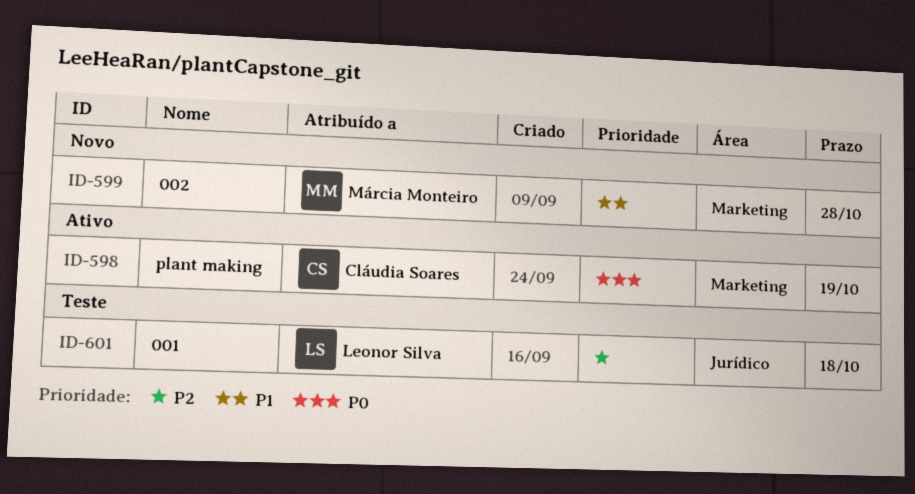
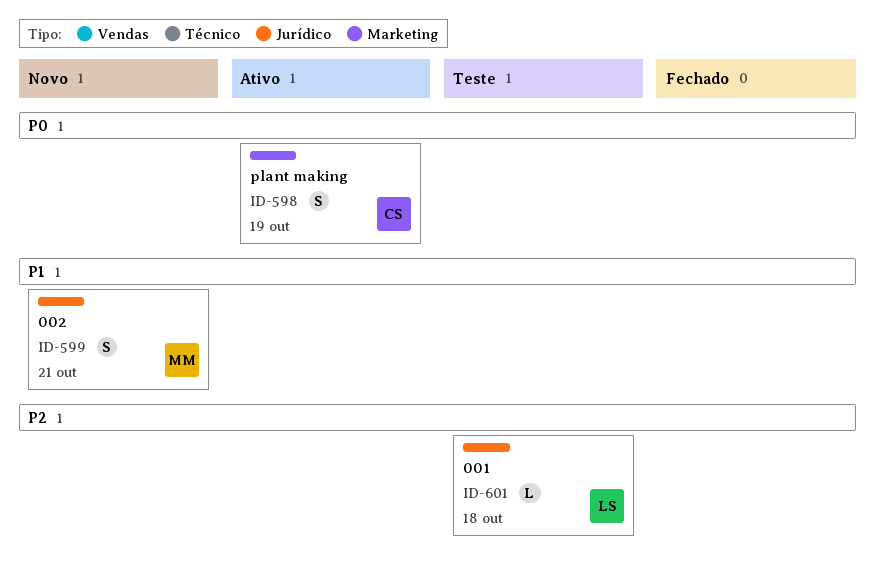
ID-599, label: Marketing -> Jurídico
ID-599, due: Oct 28 -> Oct 21

